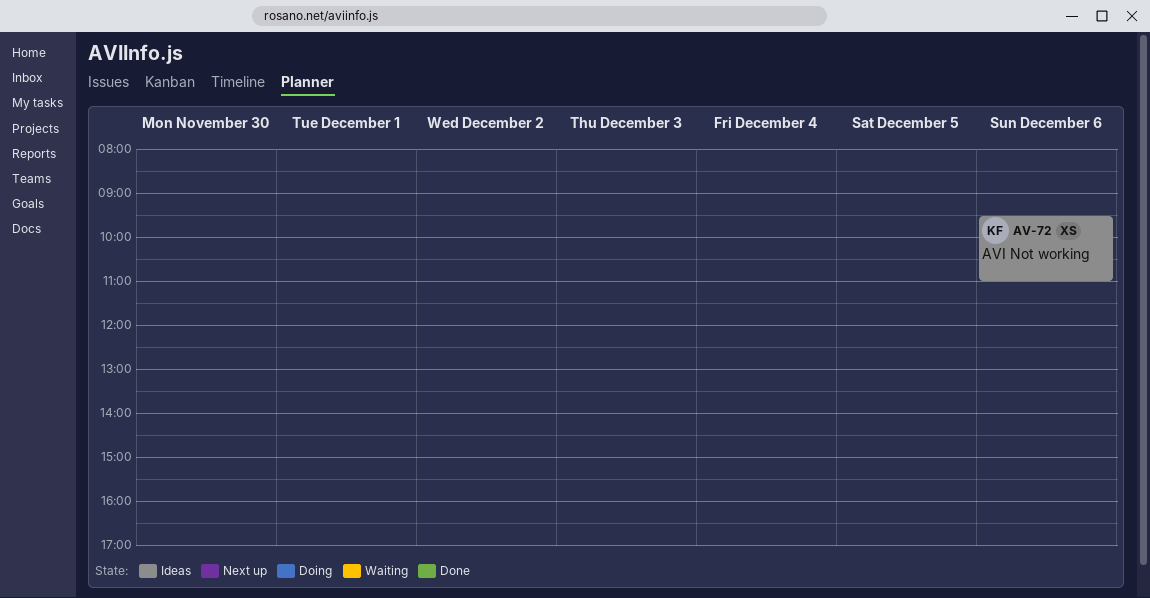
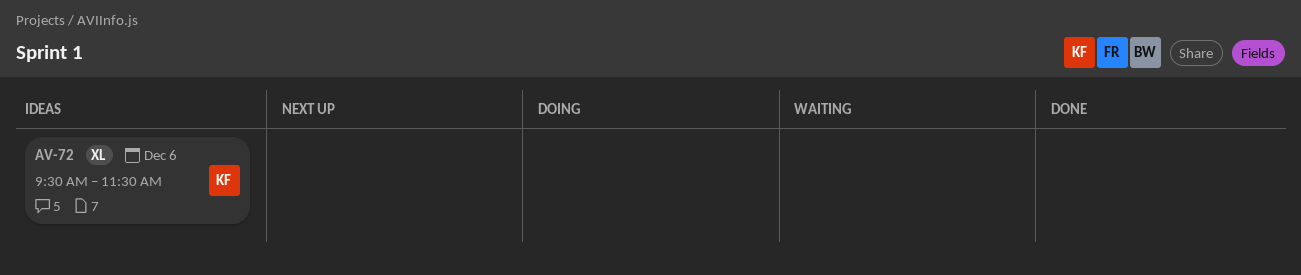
AV-72, estimate: XS -> XL
AV-72, ends: 11:00 -> 11:30

